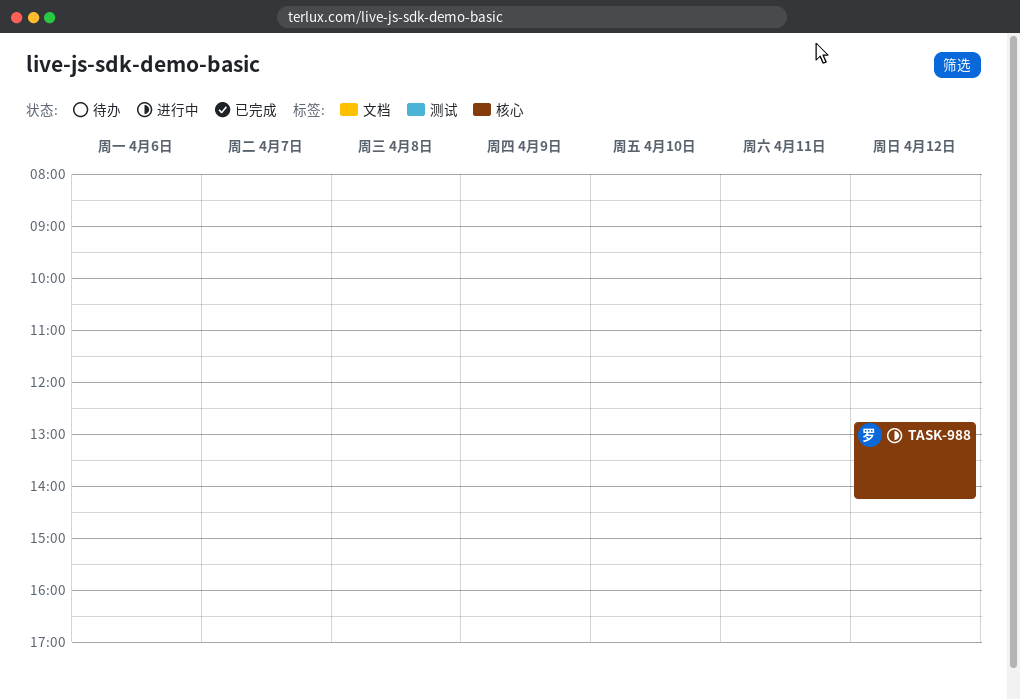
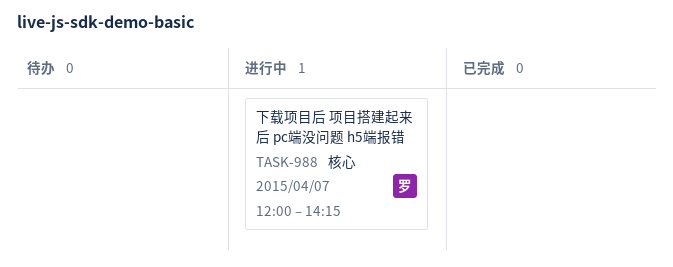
TASK-988, day: Apr 12 -> Apr 7
TASK-988, begins: 12:45 -> 12:00

